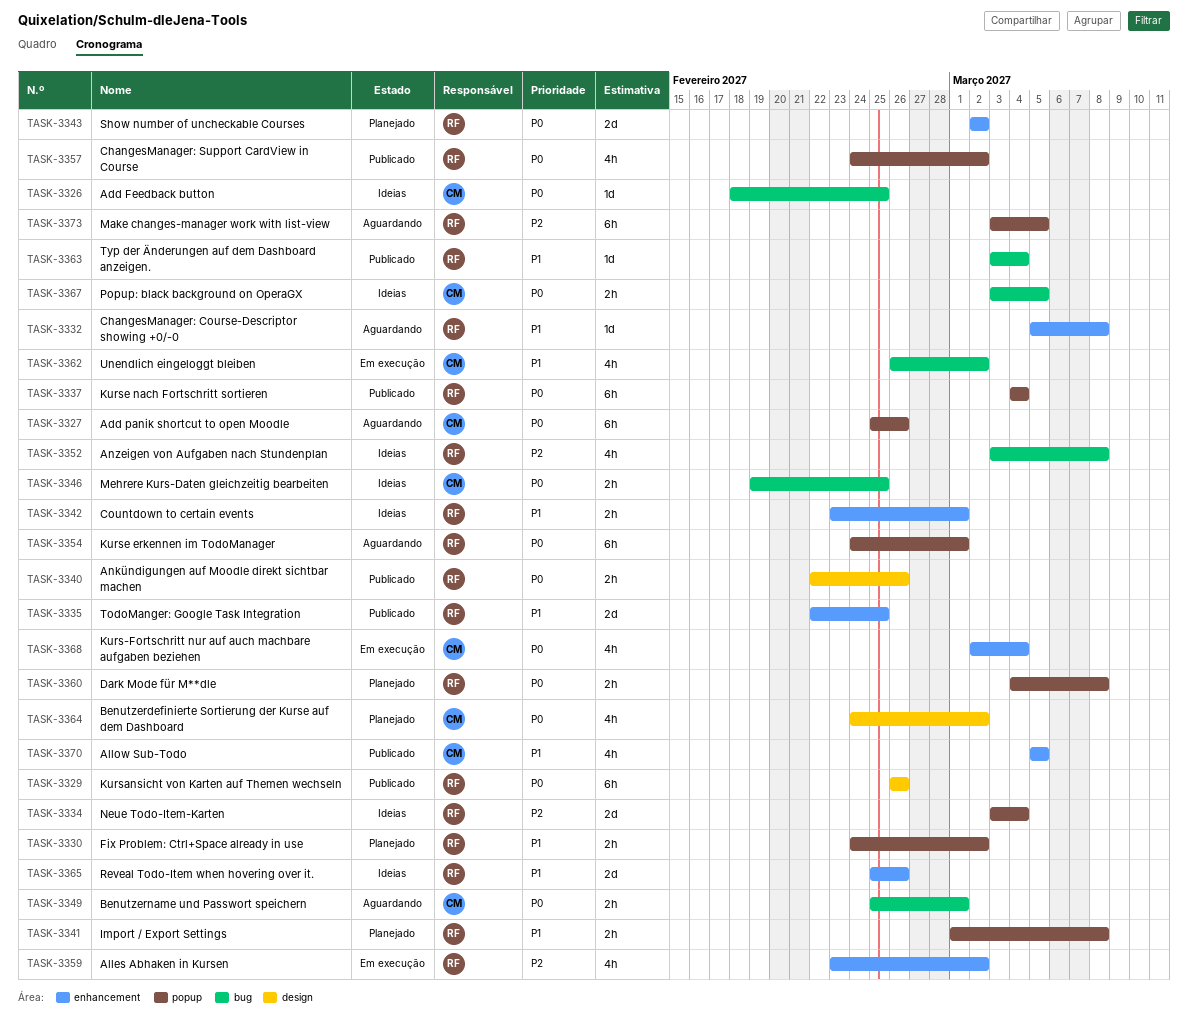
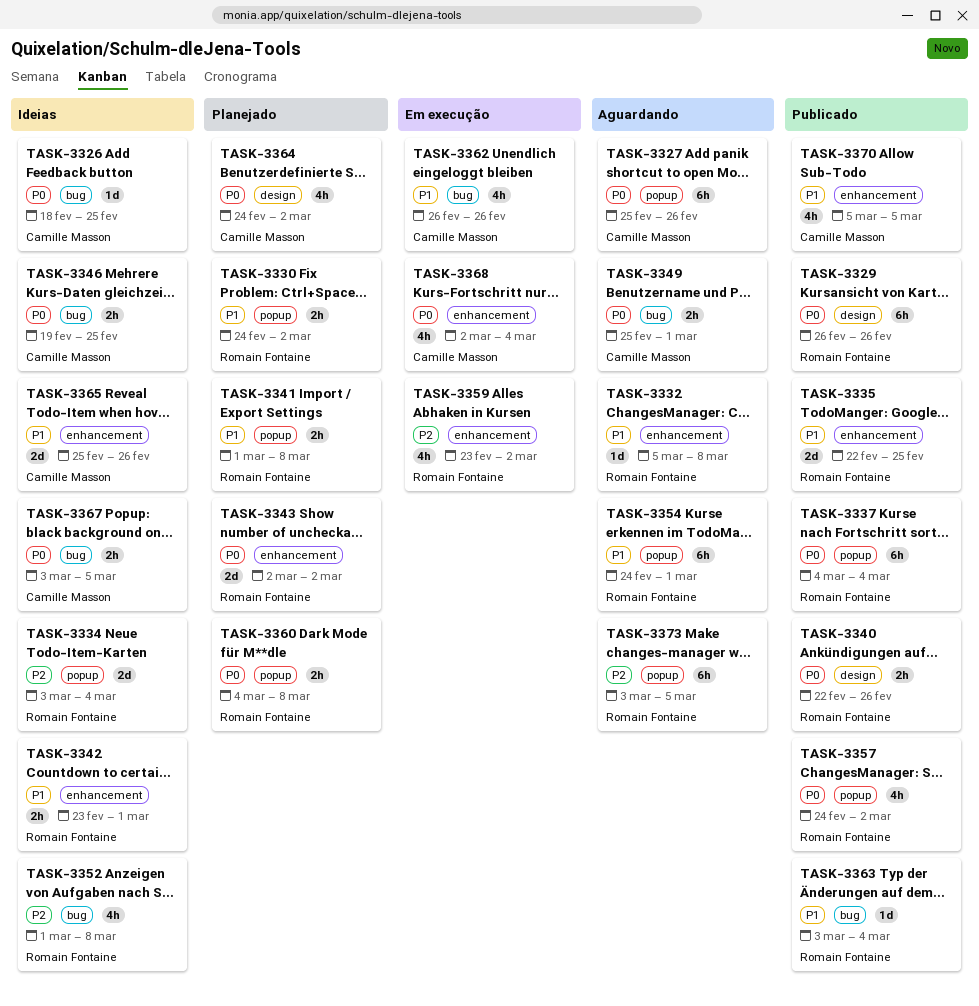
TASK-3352, start: Mar 3 -> Mar 1
TASK-3354, priority: P0 -> P1
TASK-3362, due: Mar 2 -> Feb 26
TASK-3365, owner: Romain Fontaine -> Camille Masson

